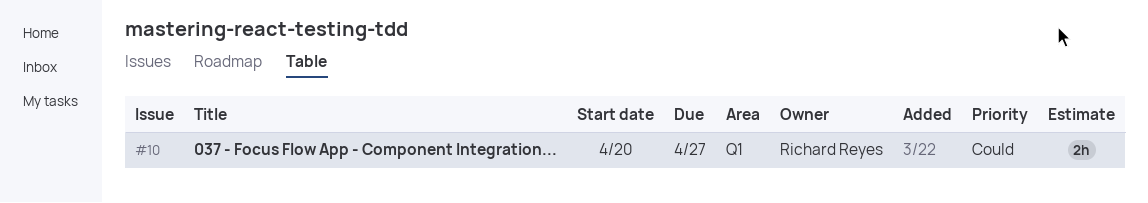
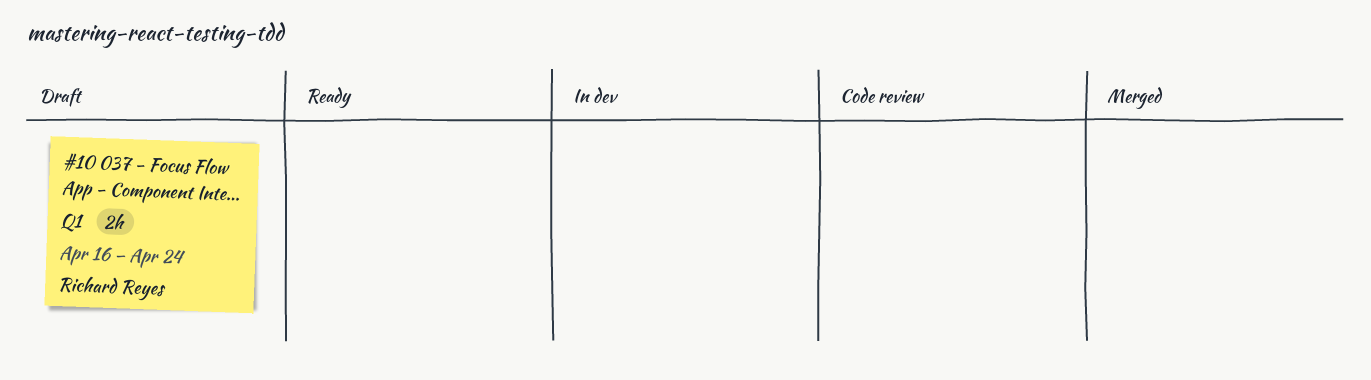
#10, start: Apr 20 -> Apr 16
#10, due: Apr 27 -> Apr 24

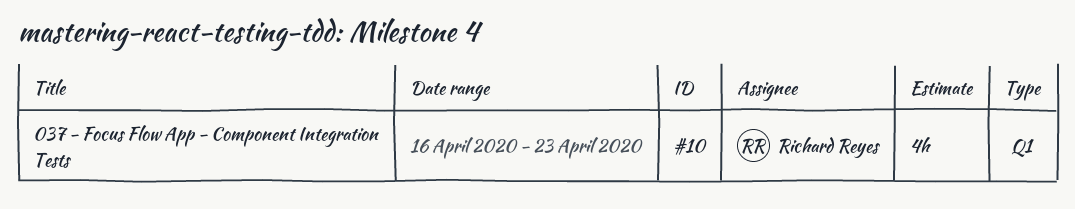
#10, estimate: 2h -> 4h
#10, due: Apr 24 -> Apr 23

